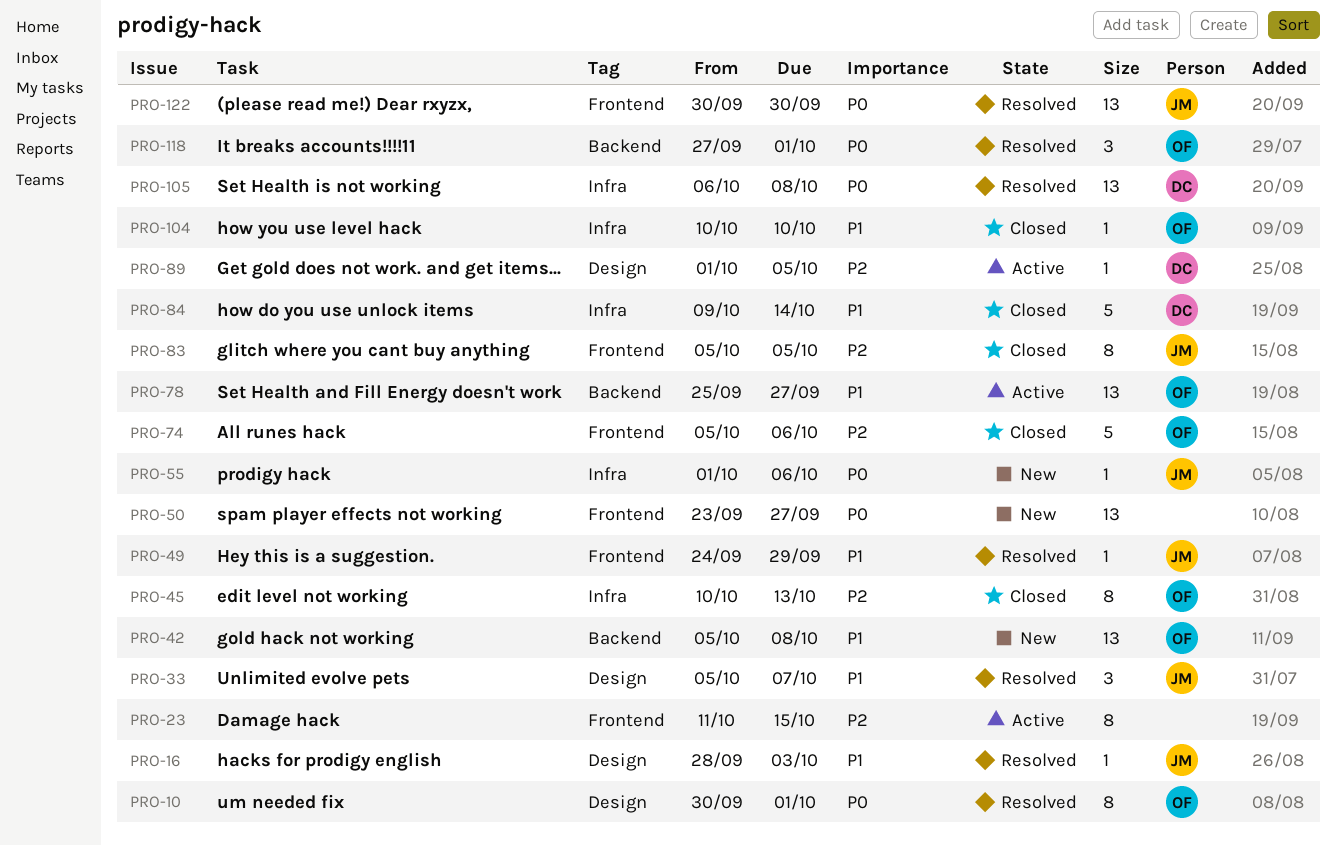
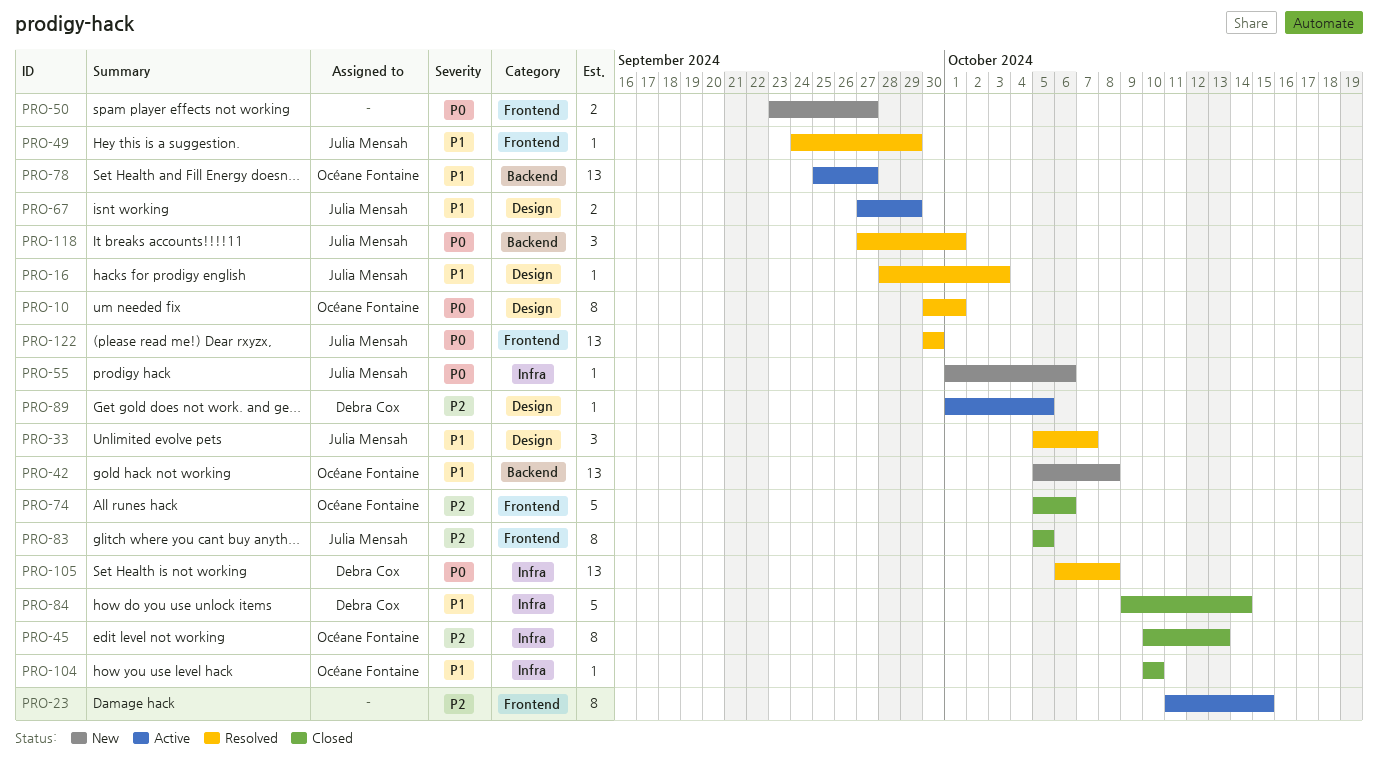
PRO-50, estimate: 13 -> 2
PRO-67: none -> present
PRO-118, owner: Océane Fontaine -> Julia Mensah

